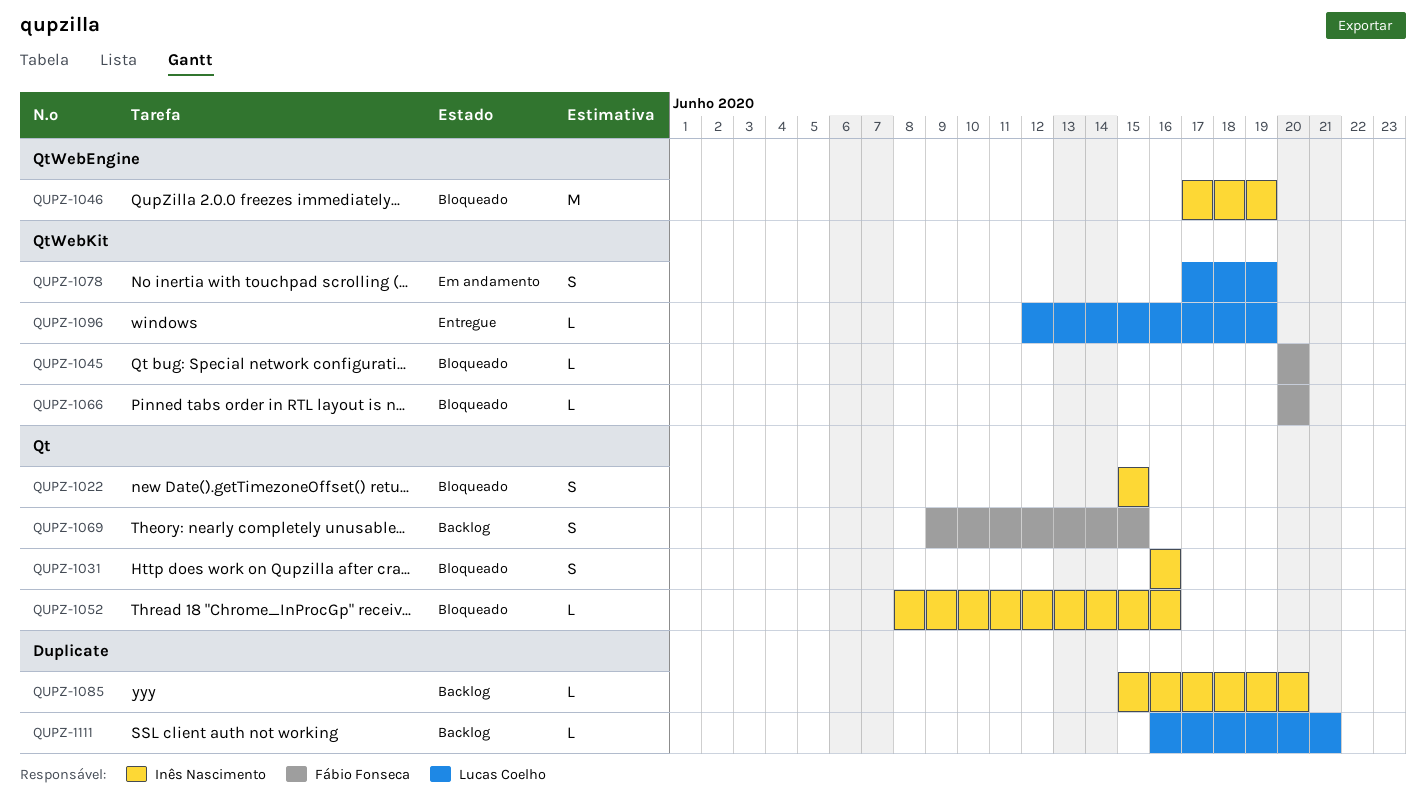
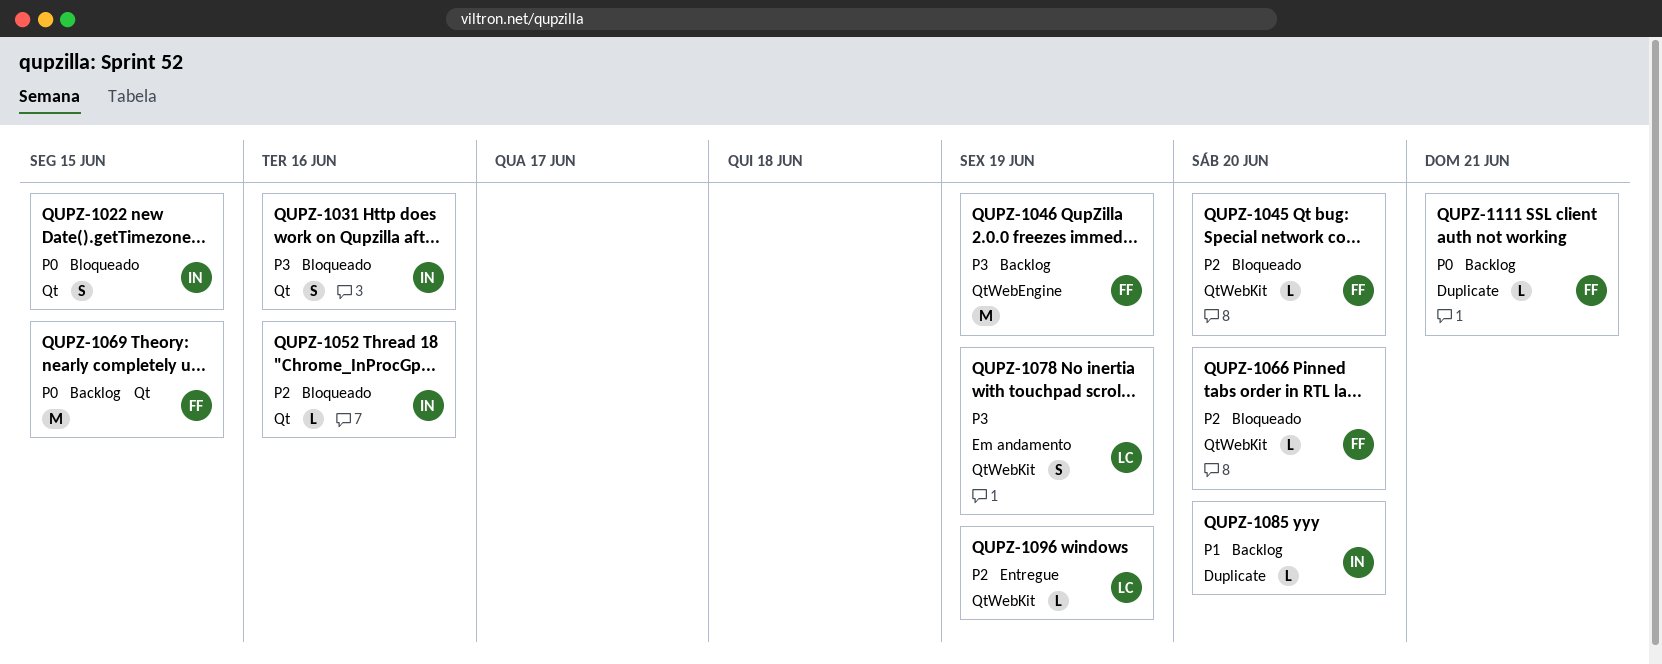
QUPZ-1046, status: Bloqueado -> Backlog
QUPZ-1046, owner: Inês Nascimento -> Fábio Fonseca
QUPZ-1069, estimate: S -> M
QUPZ-1111, owner: Lucas Coelho -> Fábio Fonseca

